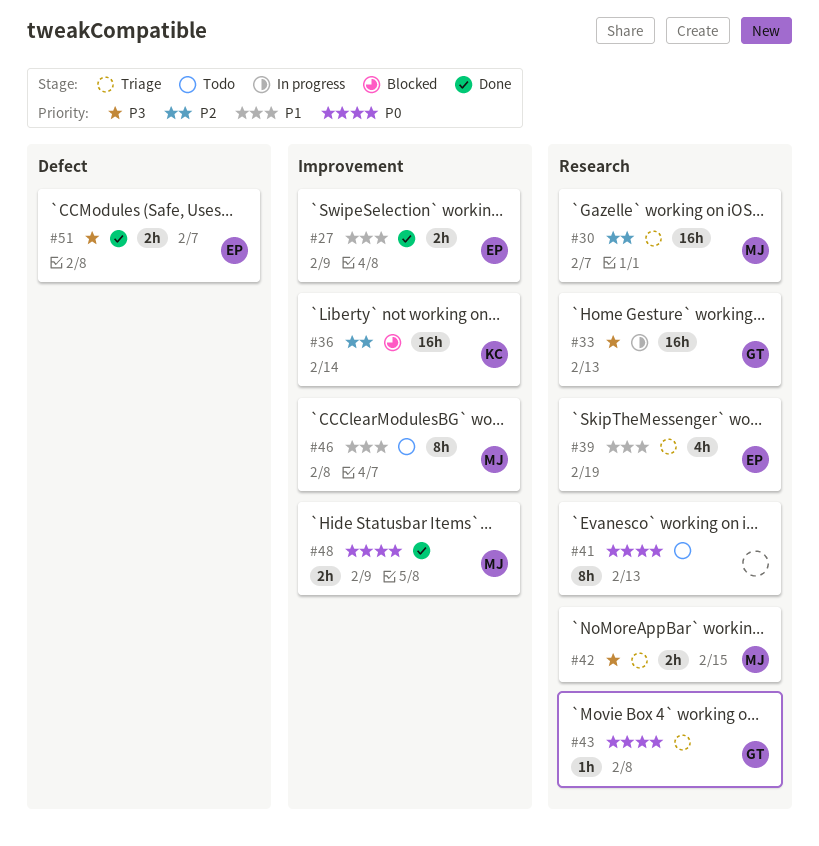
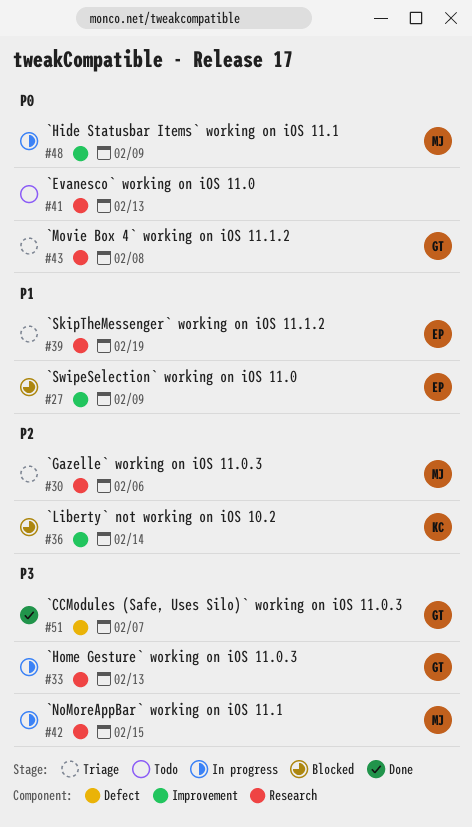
#27, status: Done -> Blocked
#30, due: Feb 7 -> Feb 6
#42, status: Triage -> In progress
#46: present -> none
#48, status: Done -> In progress
#51, owner: EP -> GT

